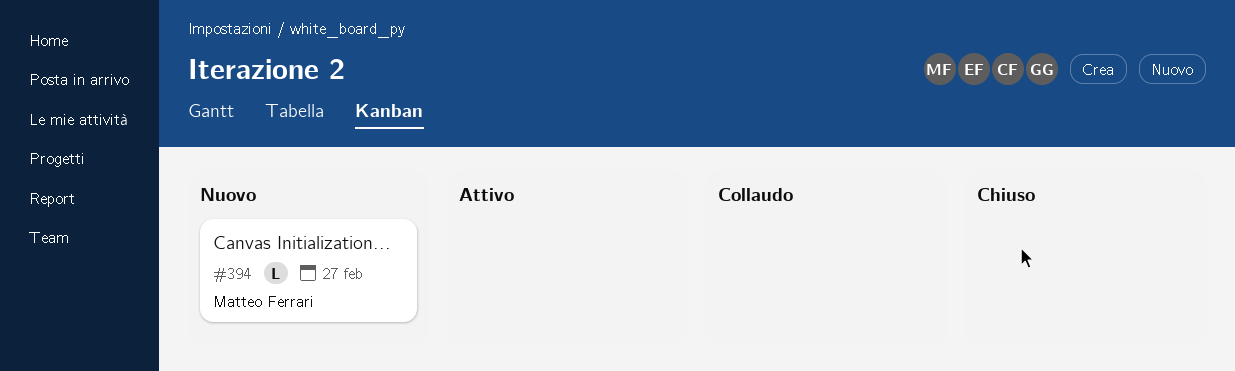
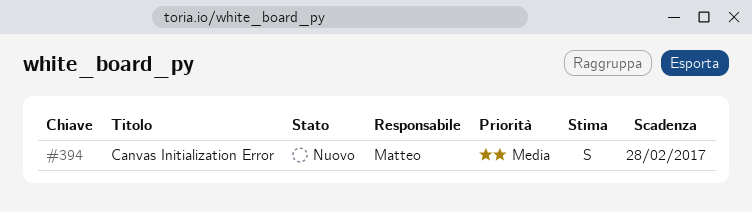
#394, estimate: L -> S
#394, due: Feb 27 -> Feb 28

